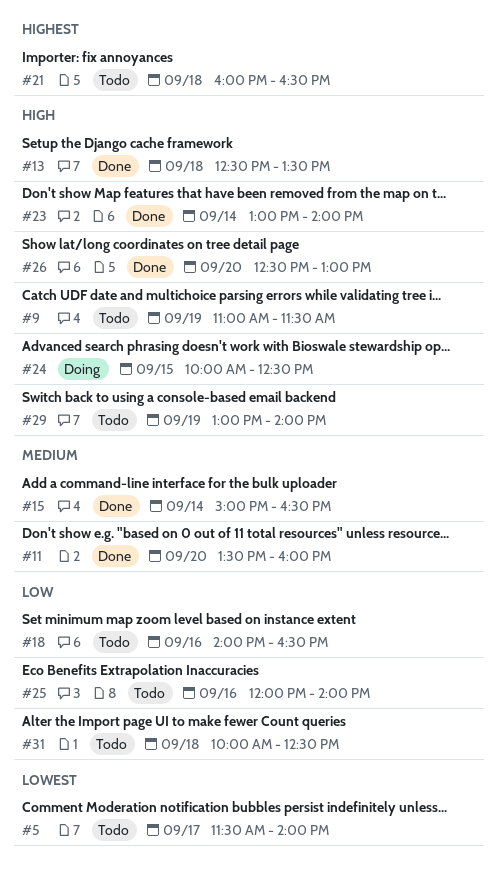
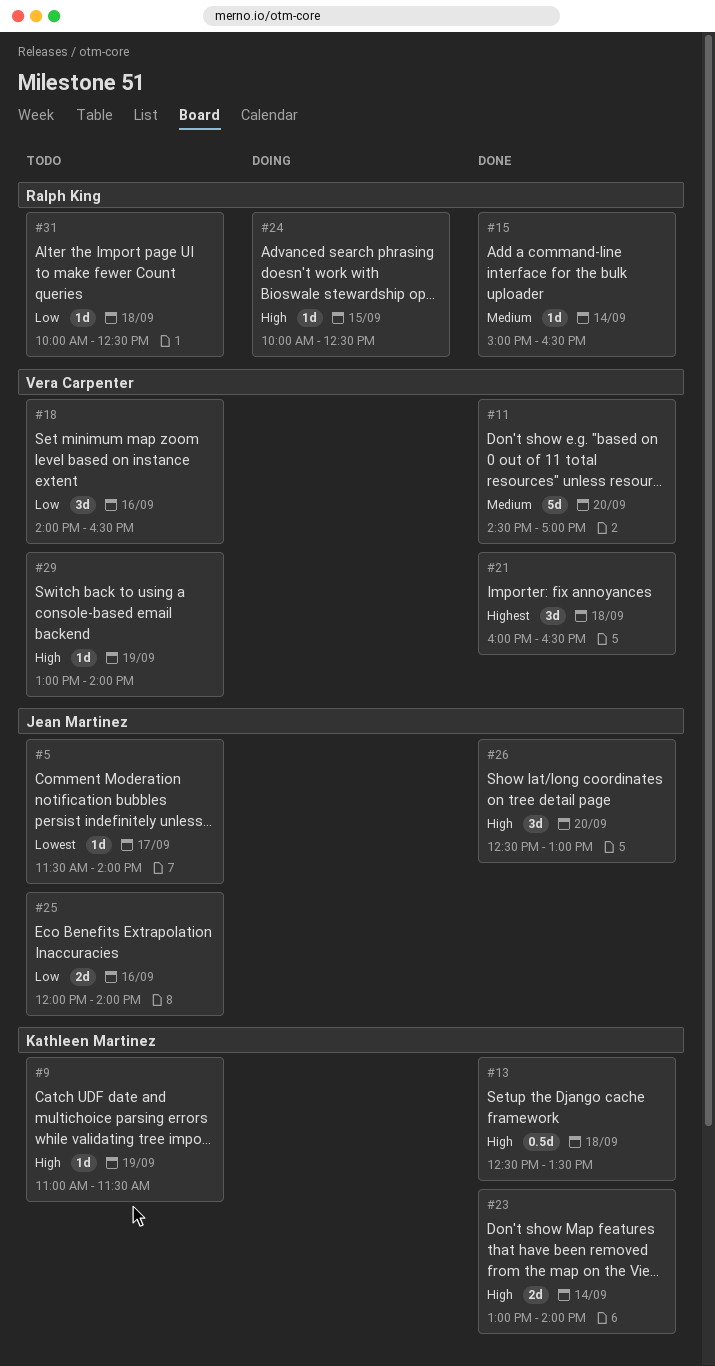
#11, begins: 13:30 -> 14:30
#11, ends: 16:00 -> 17:00
#21, status: Todo -> Done

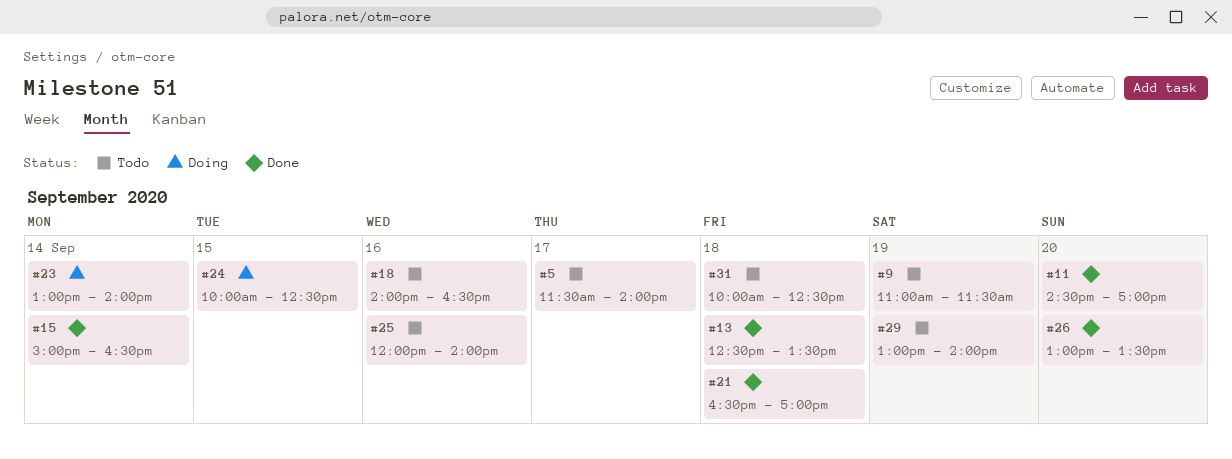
#21, begins: 16:00 -> 16:30
#21, ends: 16:30 -> 17:00
#23, status: Done -> Doing
#26, begins: 12:30 -> 13:00
#26, ends: 13:00 -> 13:30

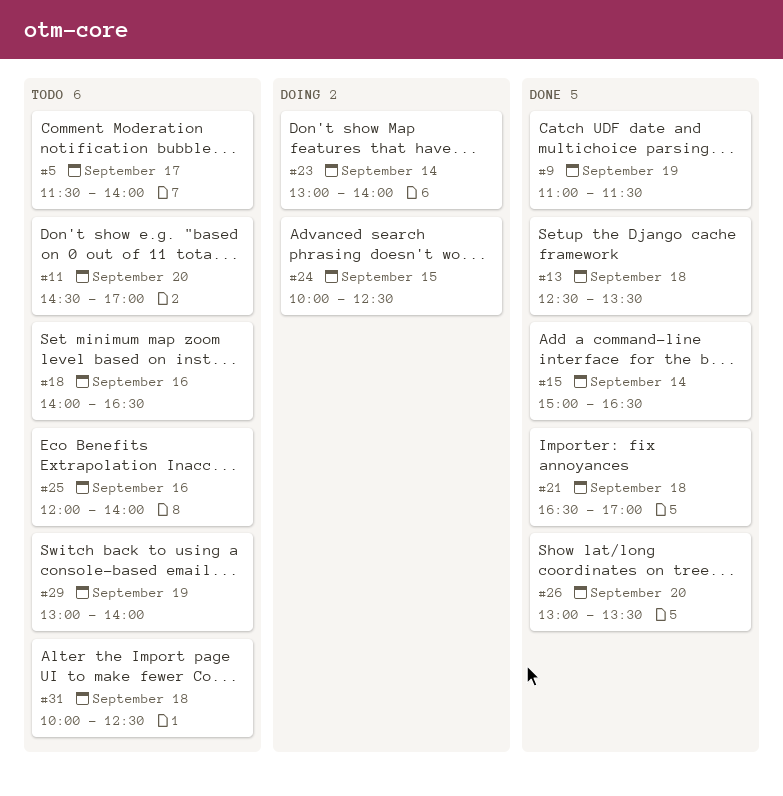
#9, status: Todo -> Done
#11, status: Done -> Todo

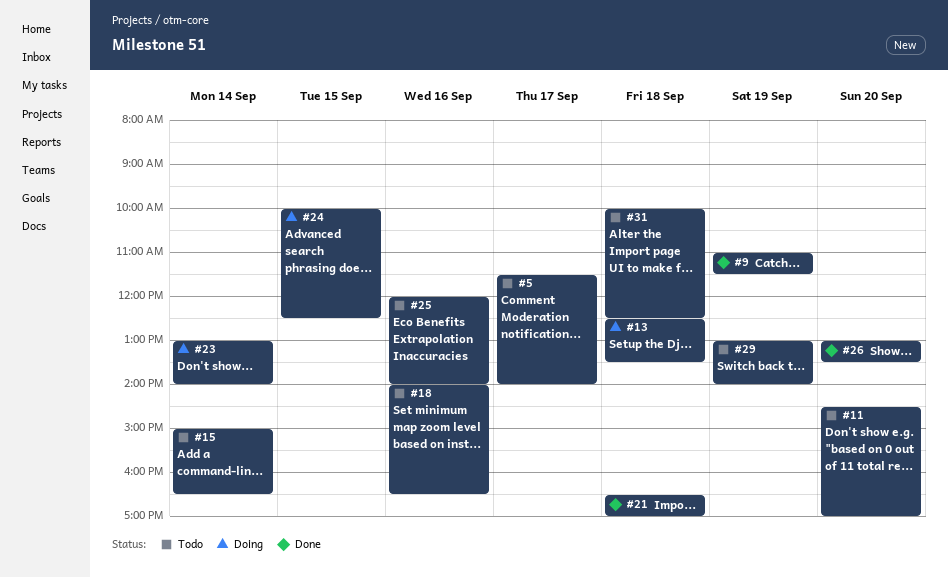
#13, status: Done -> Doing
#15, status: Done -> Todo

